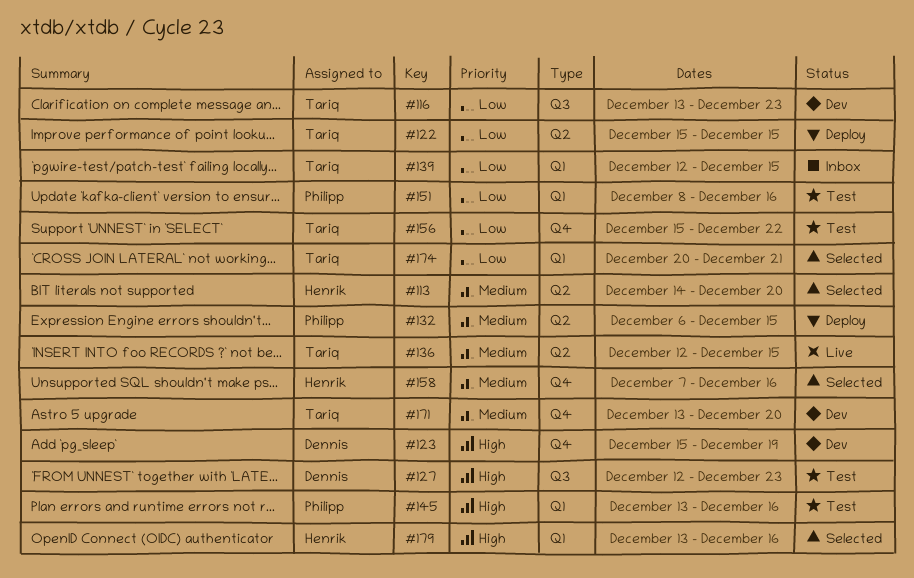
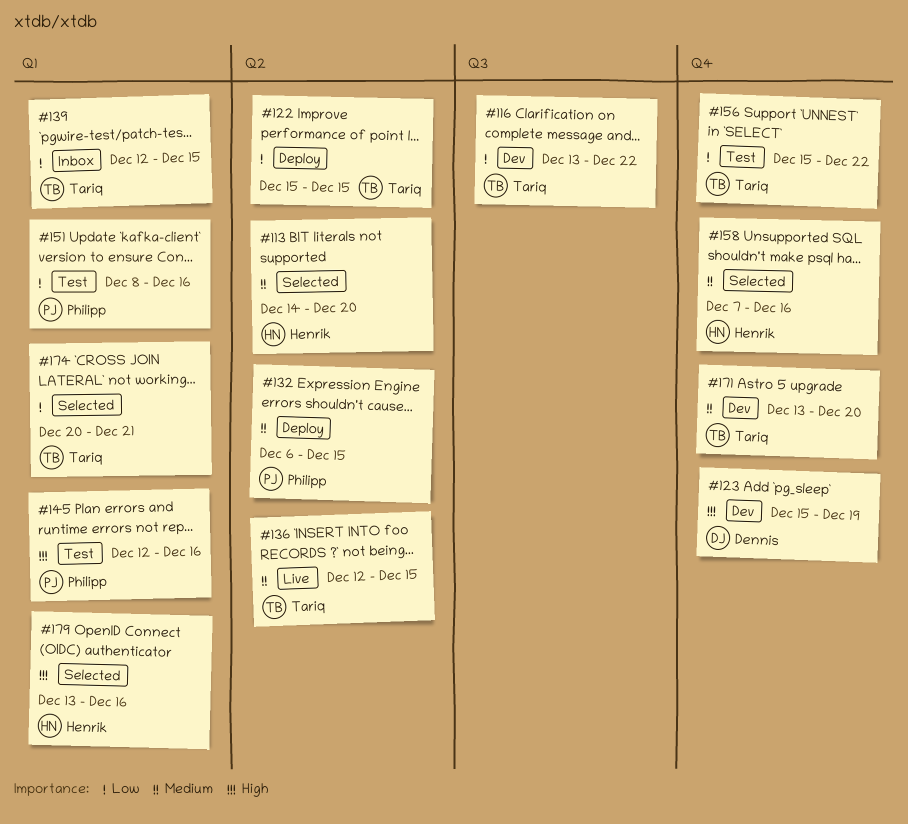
#116, due: Dec 23 -> Dec 22
#127: present -> none
#145, start: Dec 13 -> Dec 12

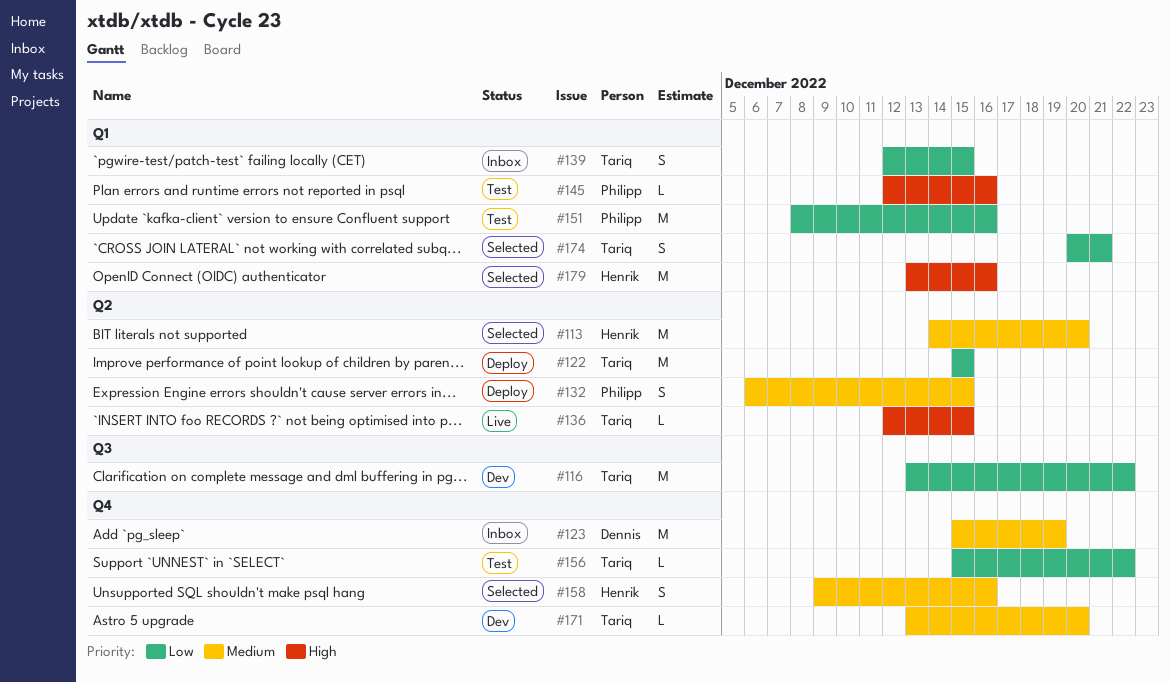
#123, status: Dev -> Inbox
#123, priority: High -> Medium
#136, priority: Medium -> High
#158, start: Dec 7 -> Dec 9

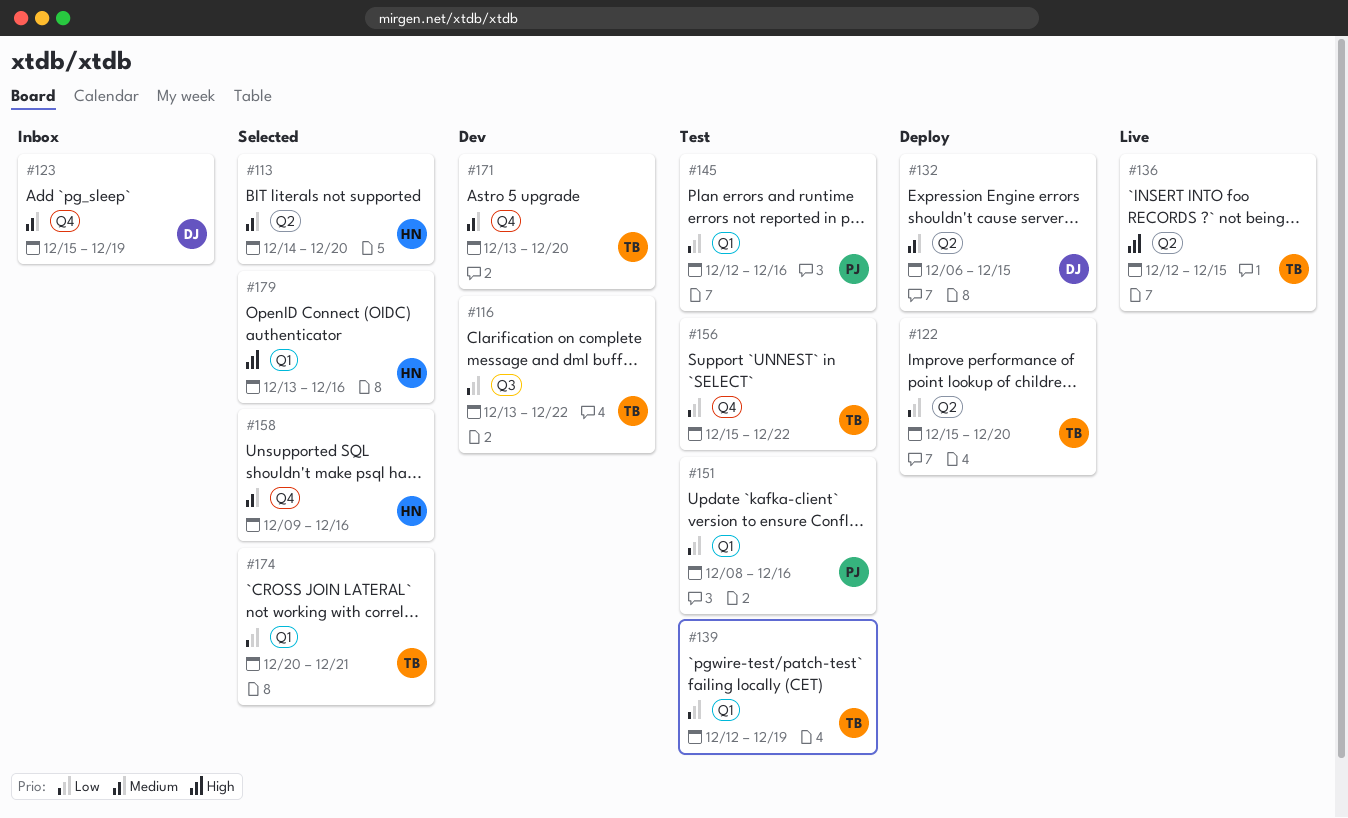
#122, due: Dec 15 -> Dec 20
#132, owner: Philipp -> Dennis
#139, status: Inbox -> Test
#139, due: Dec 15 -> Dec 19
#145, priority: High -> Low

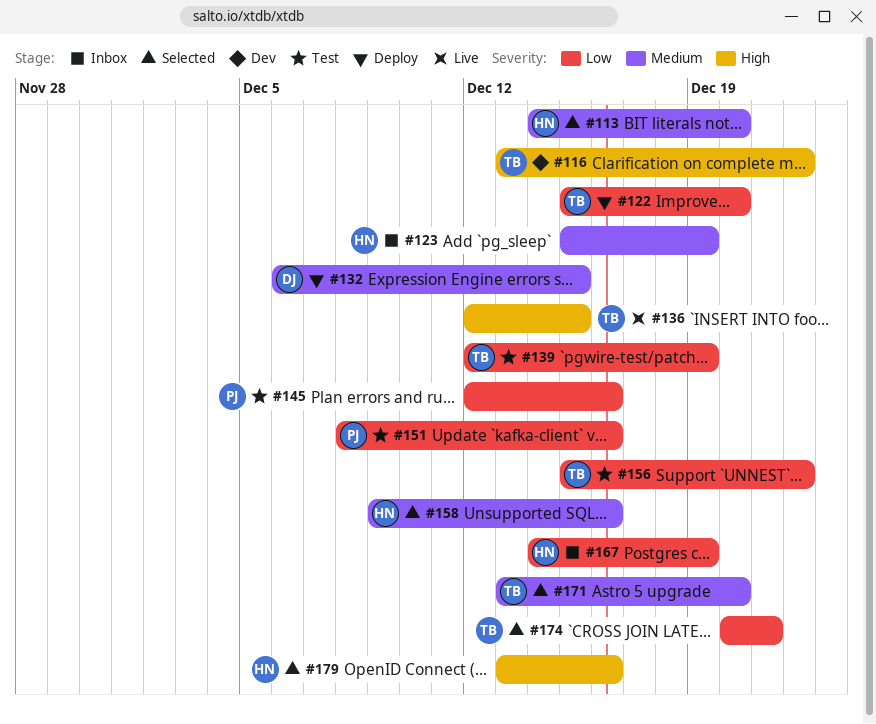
#116, priority: Low -> High
#123, owner: DJ -> HN
#167: none -> present
#171, status: Dev -> Selected

